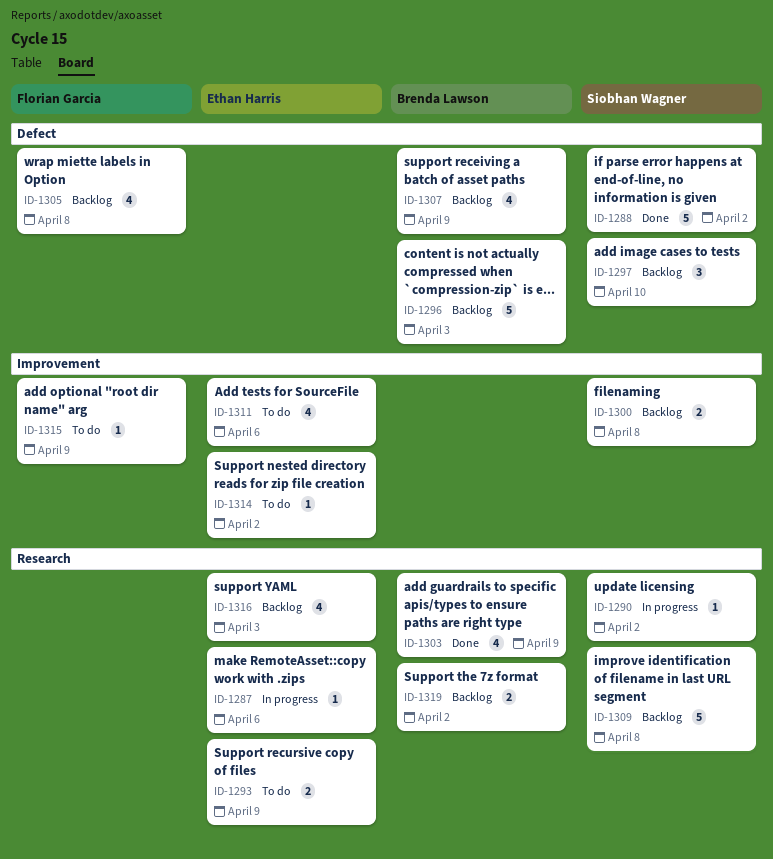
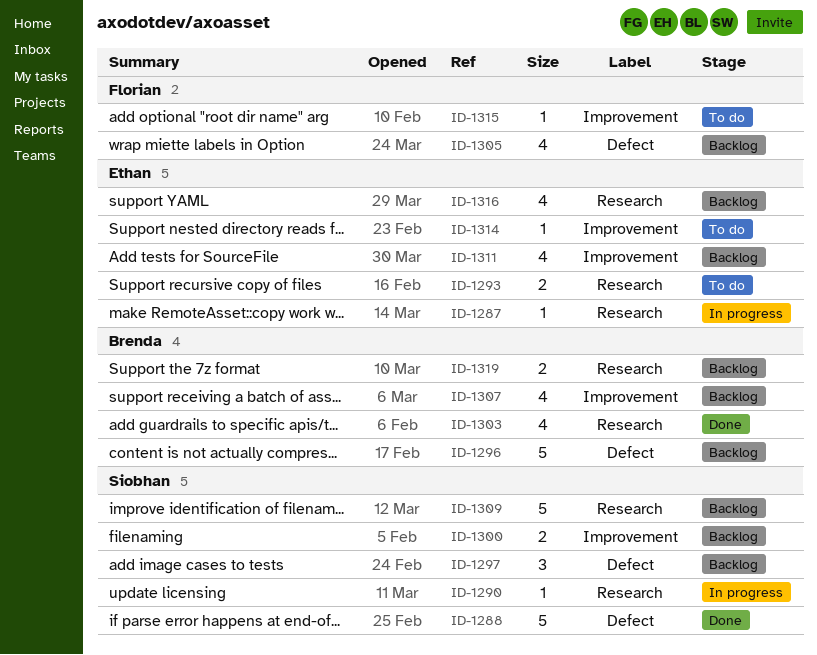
ID-1307, label: Defect -> Improvement
ID-1311, status: To do -> Backlog

